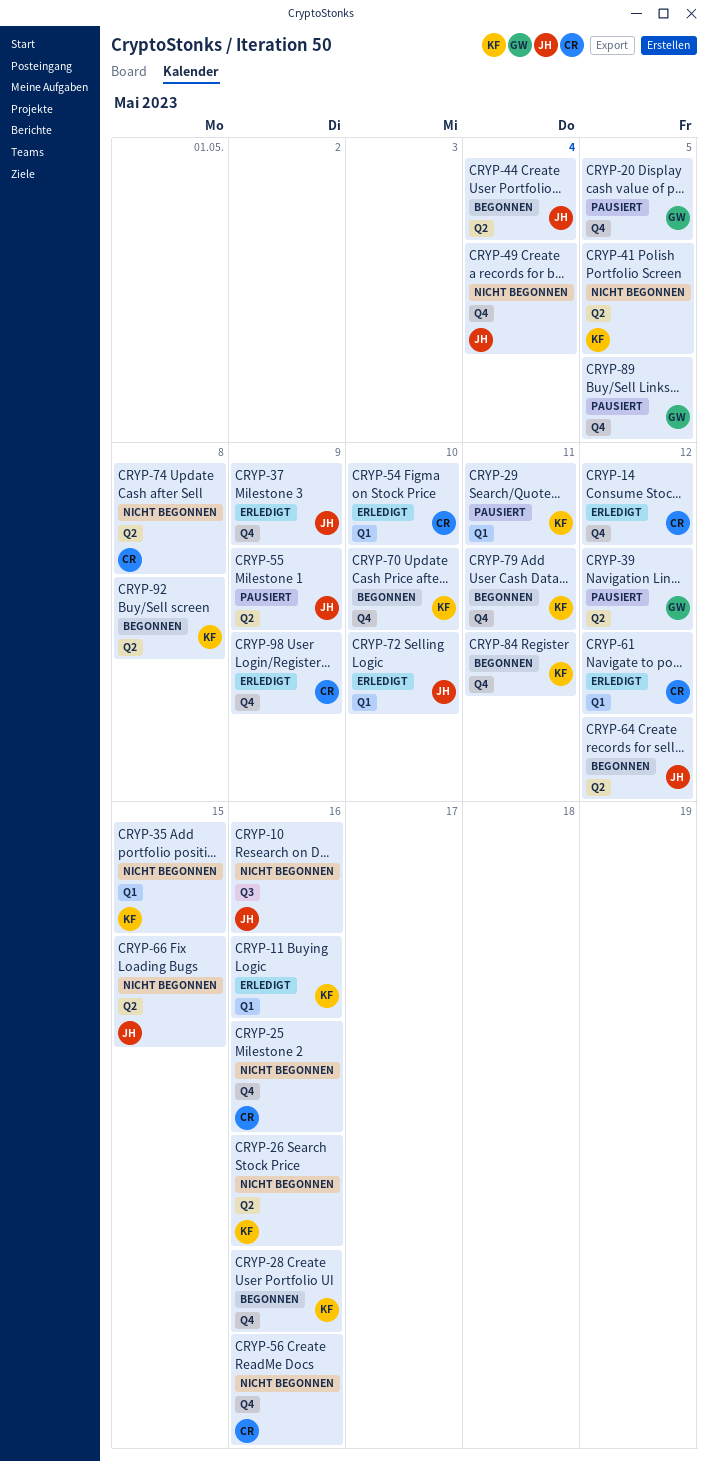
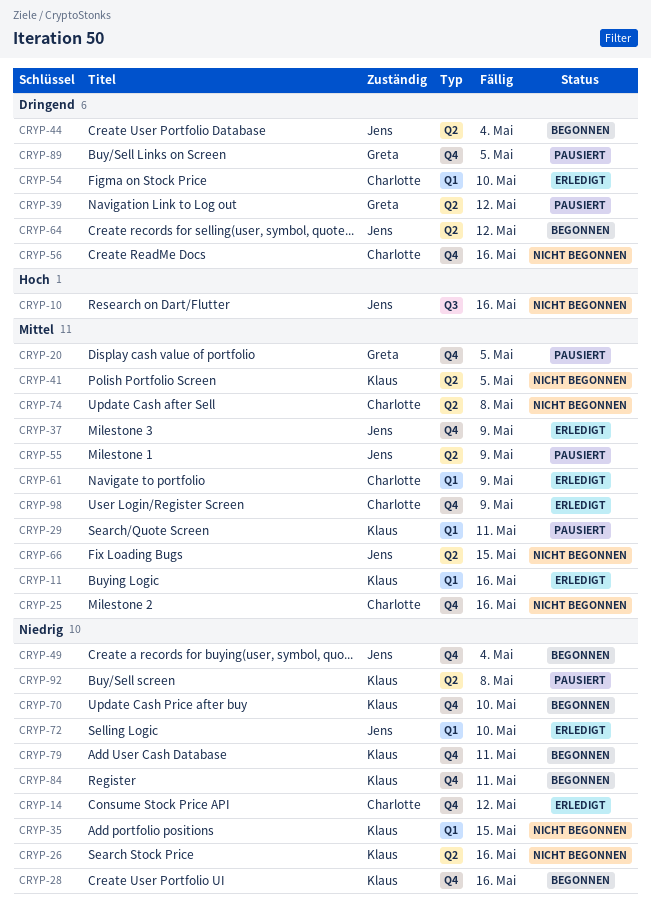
CRYP-49, status: Nicht begonnen -> Begonnen
CRYP-61, due: May 12 -> May 9
CRYP-92, status: Begonnen -> Pausiert

